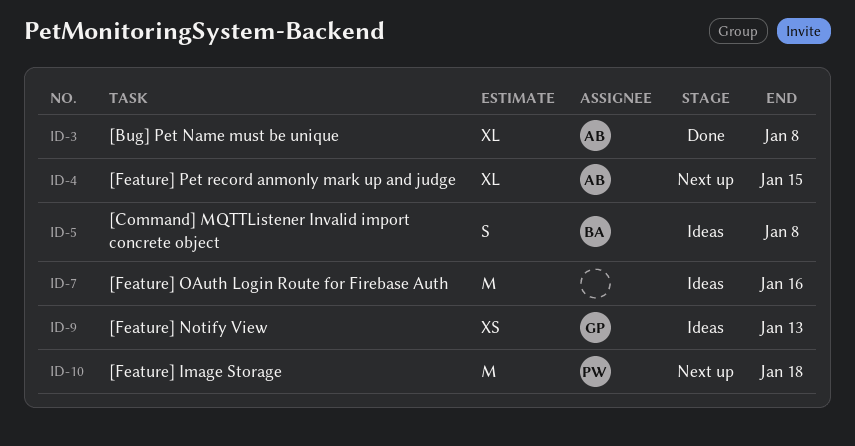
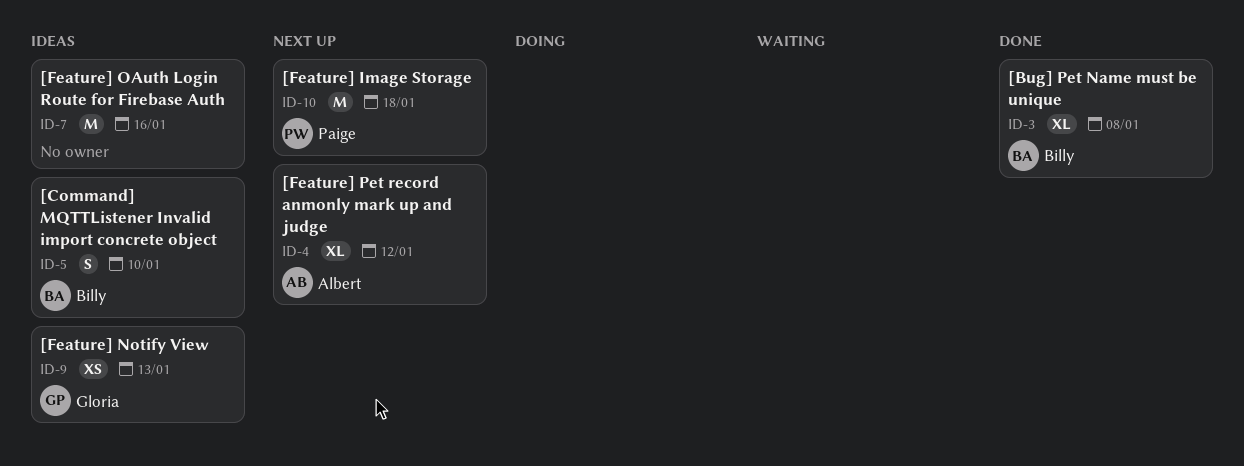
ID-3, owner: Albert -> Billy
ID-4, due: Jan 15 -> Jan 12
ID-5, due: Jan 8 -> Jan 10

